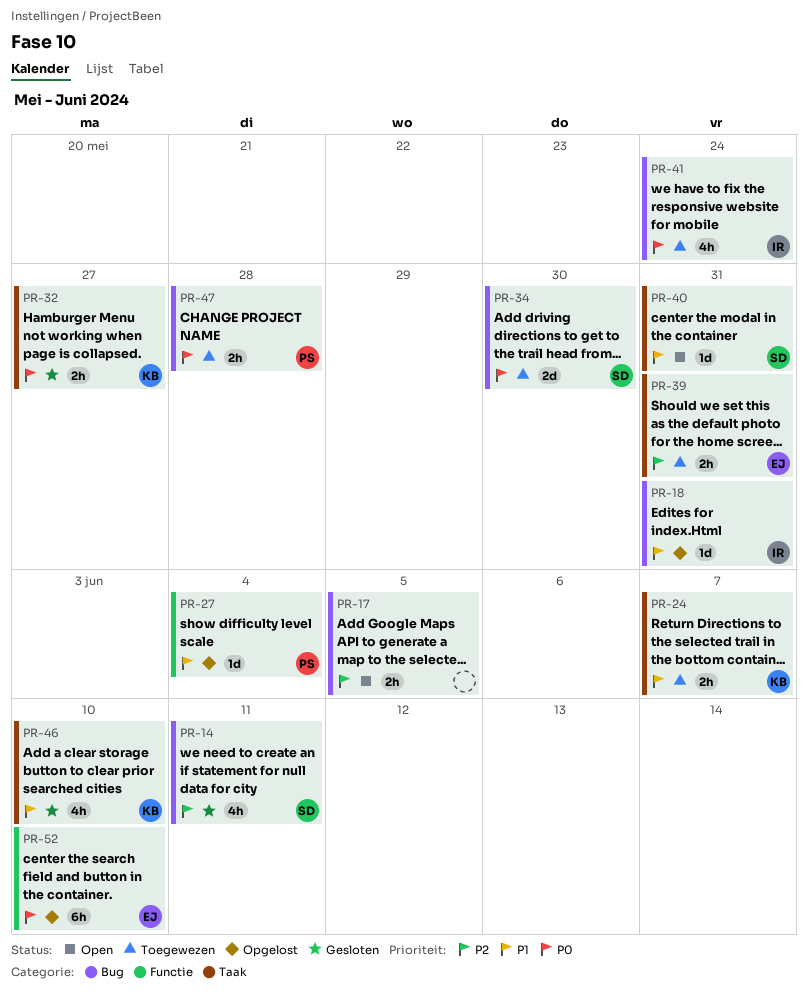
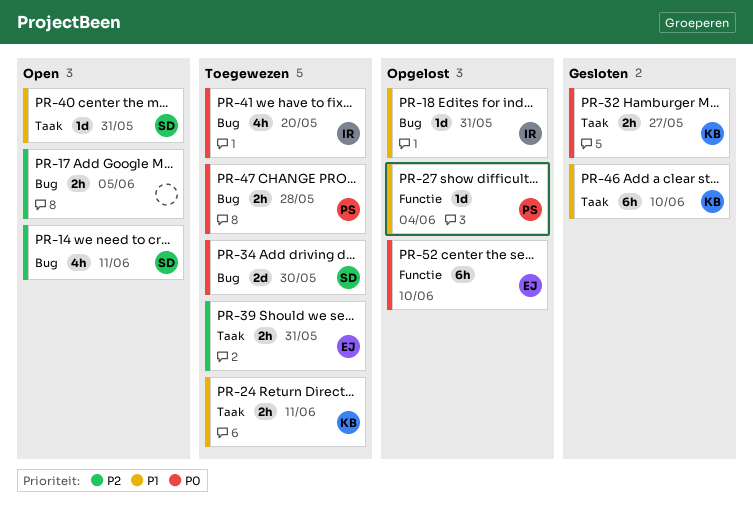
PR-14, status: Gesloten -> Open
PR-24, due: Jun 7 -> Jun 11
PR-41, due: May 24 -> May 20
PR-46, estimate: 4h -> 6h

